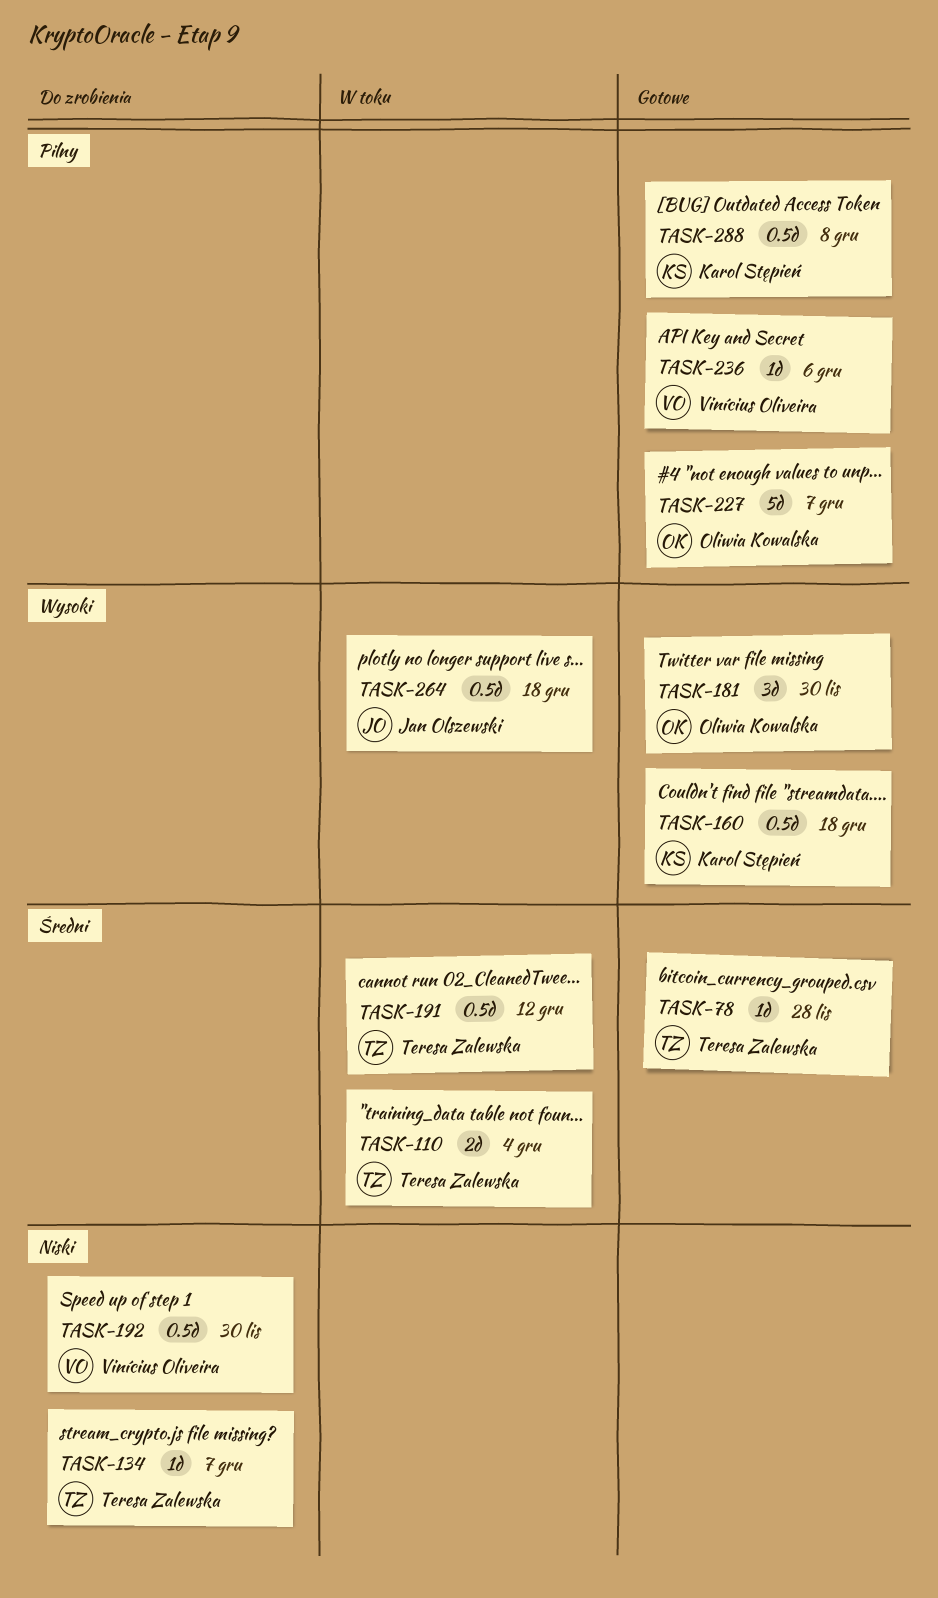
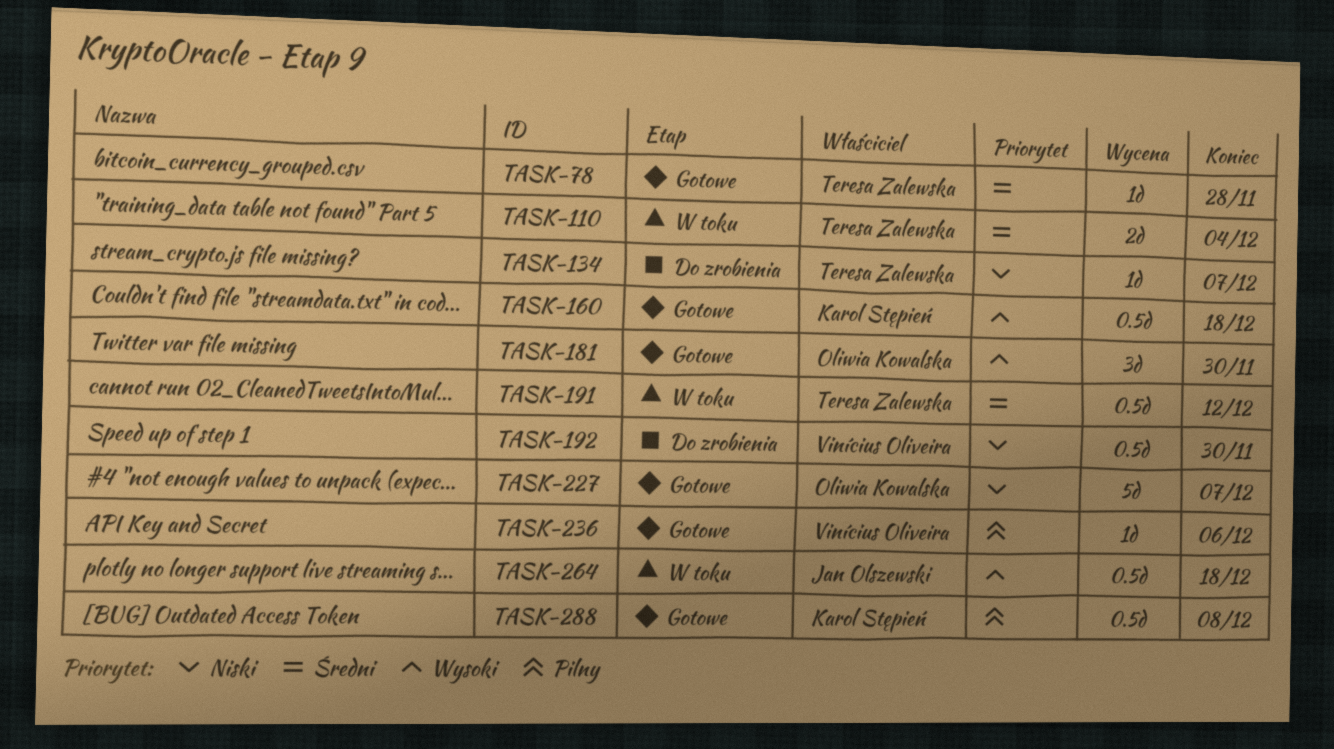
TASK-227, priority: Pilny -> Niski

